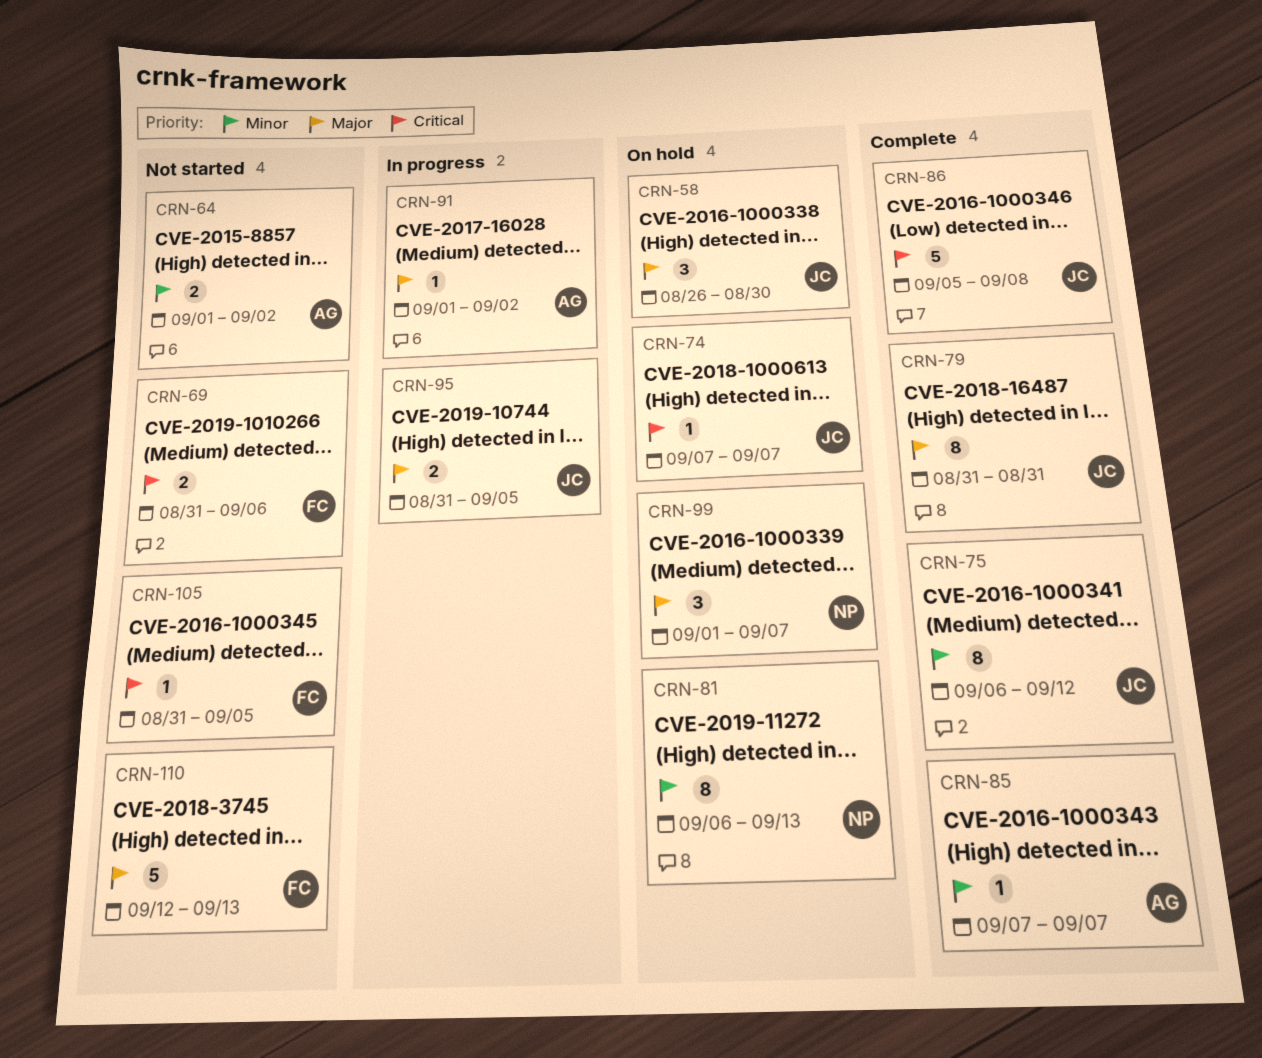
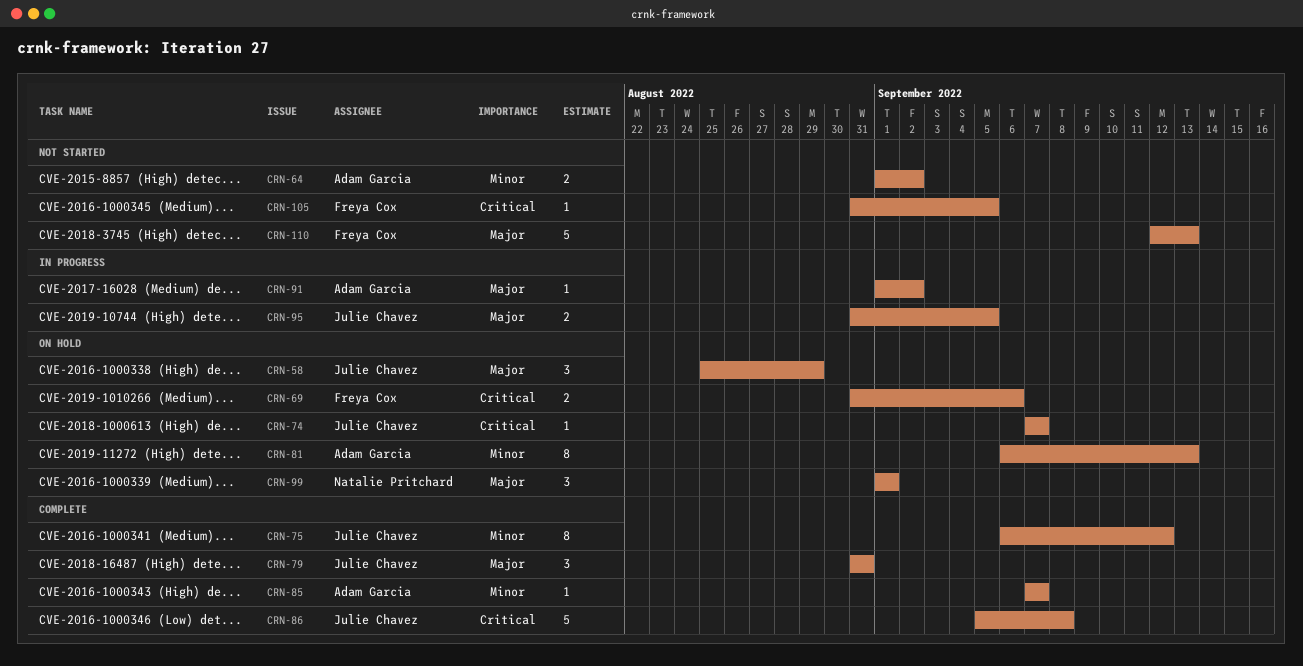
CRN-58, start: Aug 26 -> Aug 25
CRN-58, due: Aug 30 -> Aug 29
CRN-69, status: Not started -> On hold
CRN-79, estimate: 8 -> 3
CRN-81, owner: Natalie Pritchard -> Adam Garcia
CRN-99, due: Sep 7 -> Sep 1

